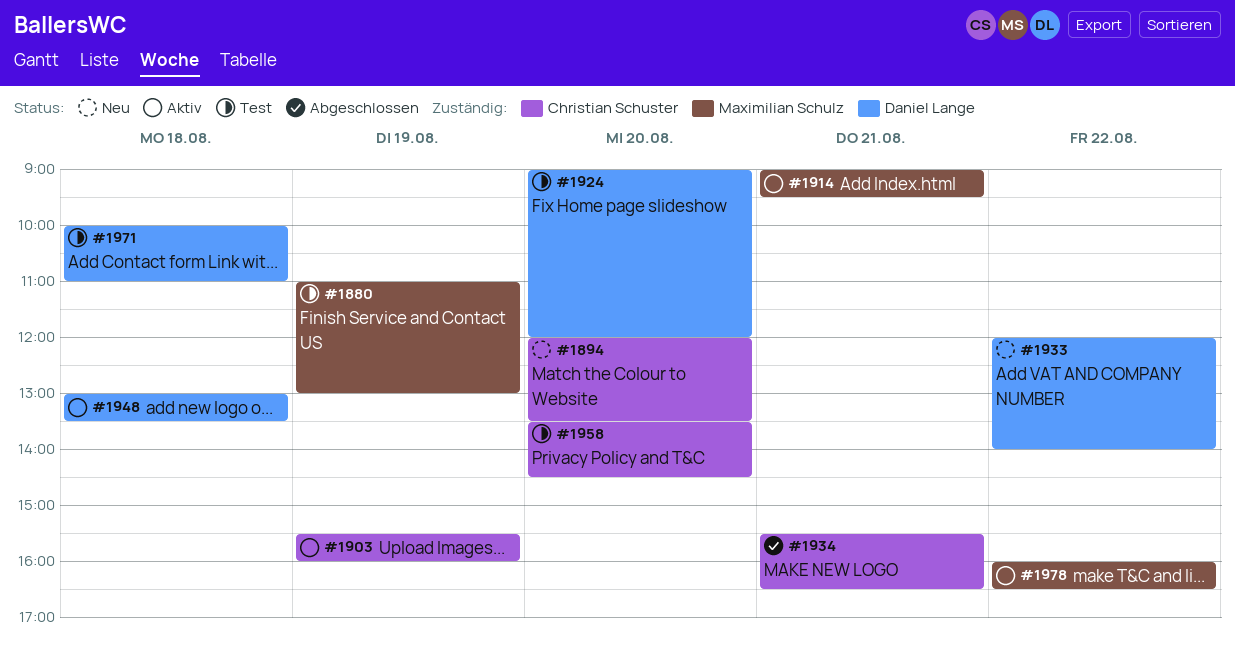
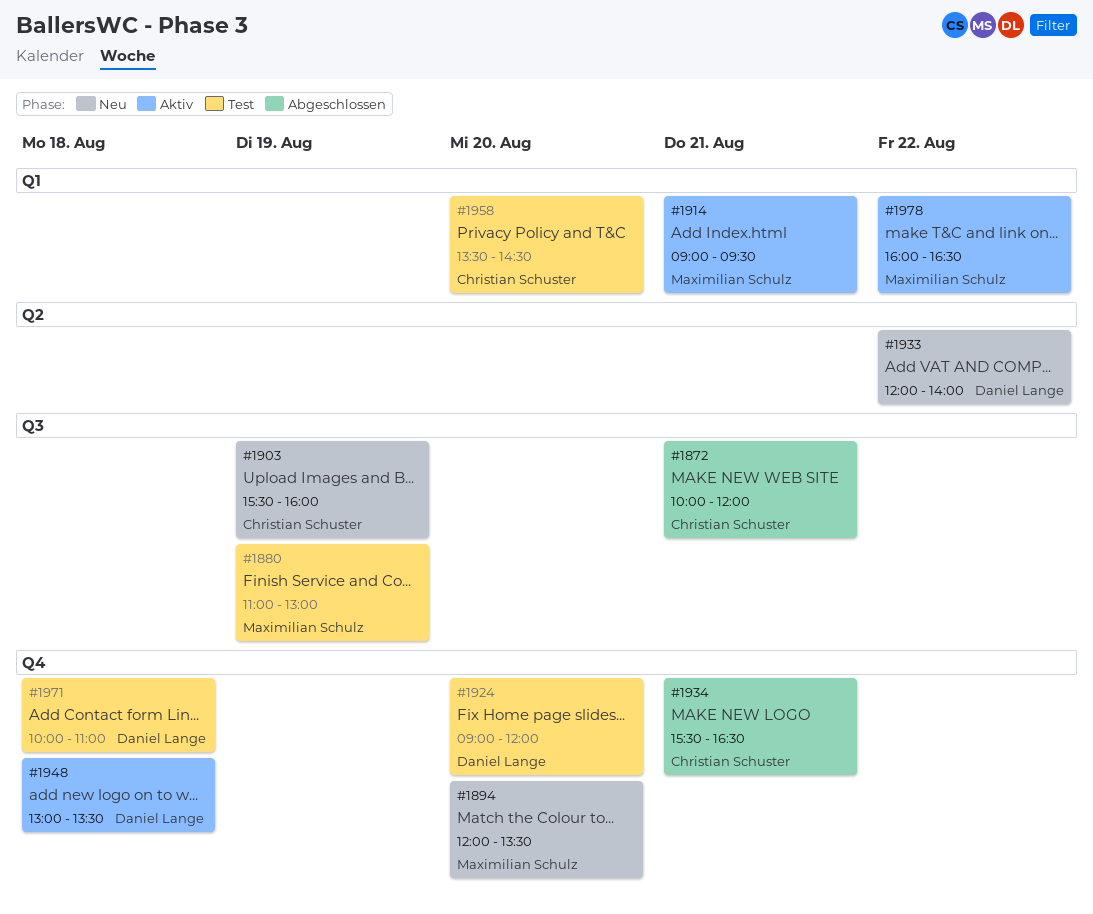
#1872: none -> present
#1894, owner: Christian Schuster -> Maximilian Schulz
#1903, status: Aktiv -> Neu

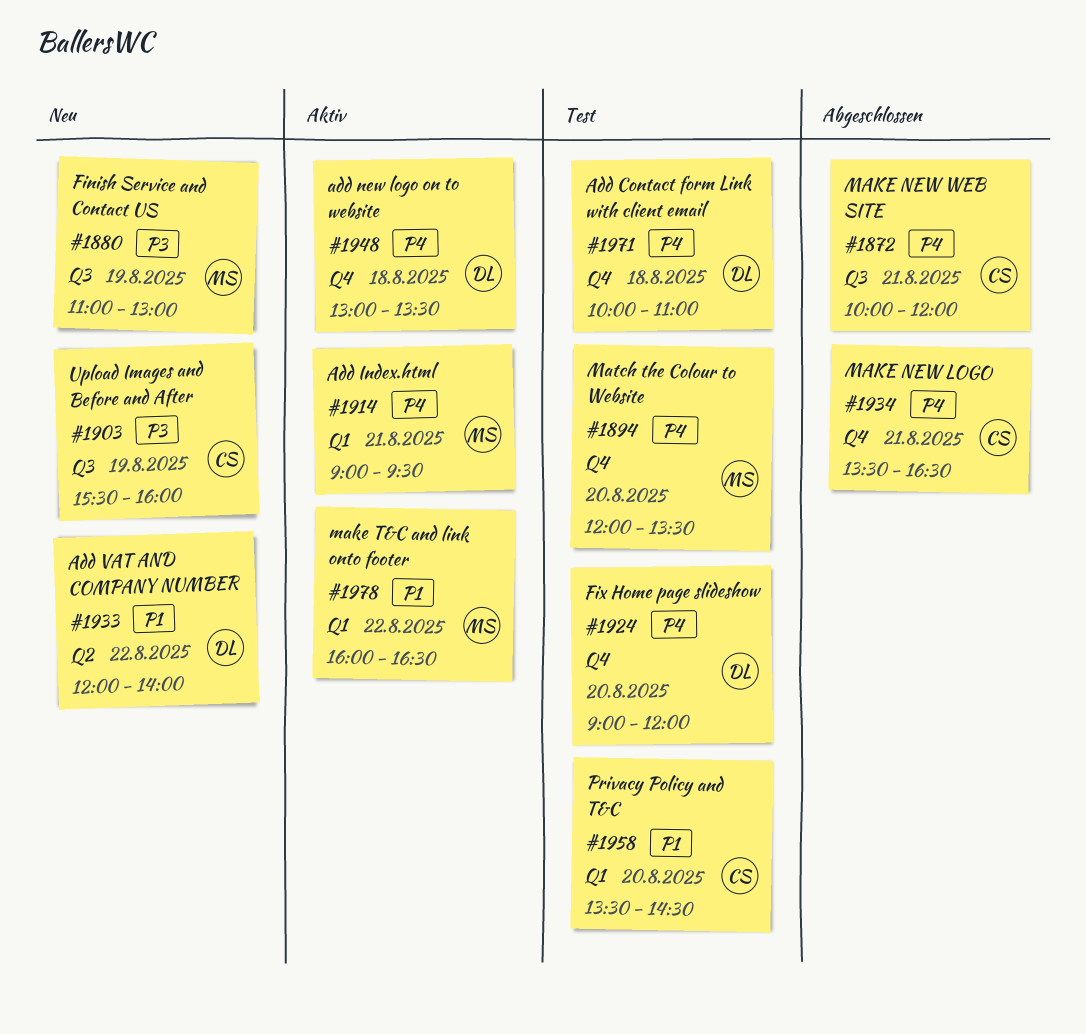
#1880, status: Test -> Neu
#1894, status: Neu -> Test
#1934, begins: 15:30 -> 13:30

